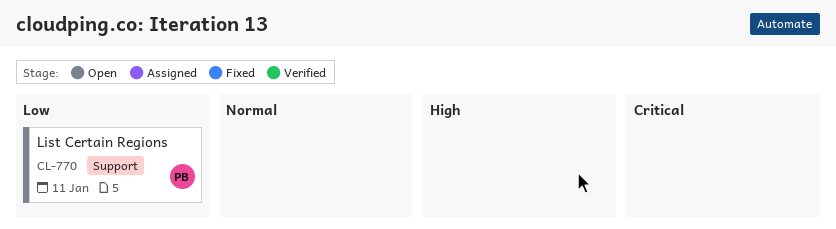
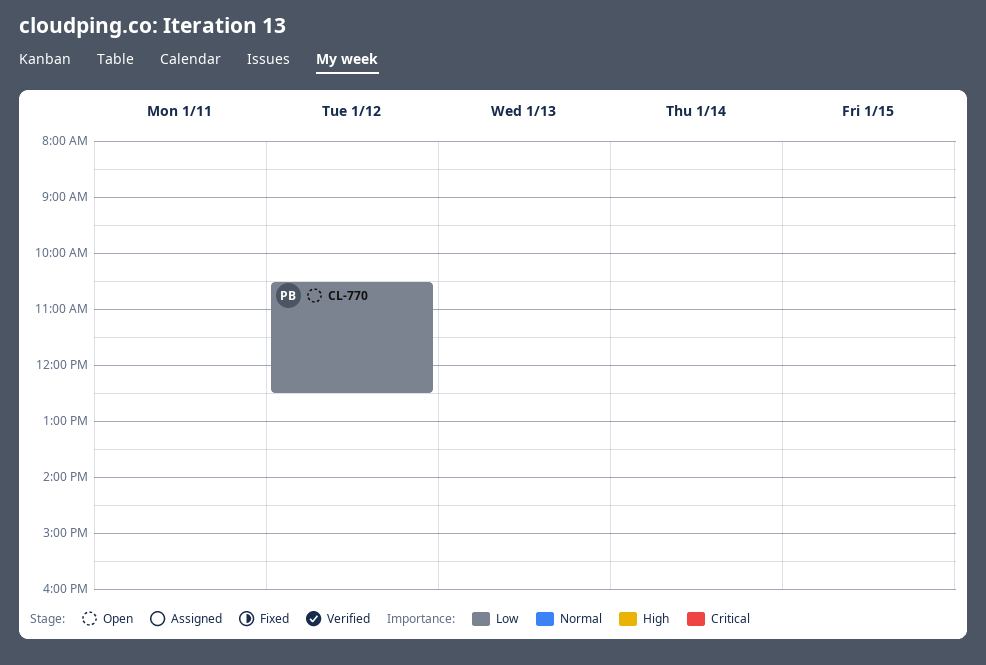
CL-770, day: Jan 11 -> Jan 12

